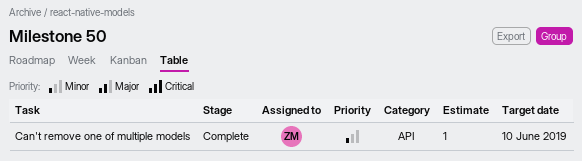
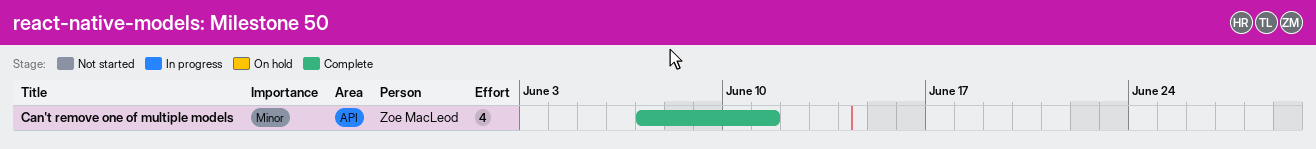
Can't remove one of multiple models, estimate: 1 -> 4
Can't remove one of multiple models, due: Jun 10 -> Jun 11

